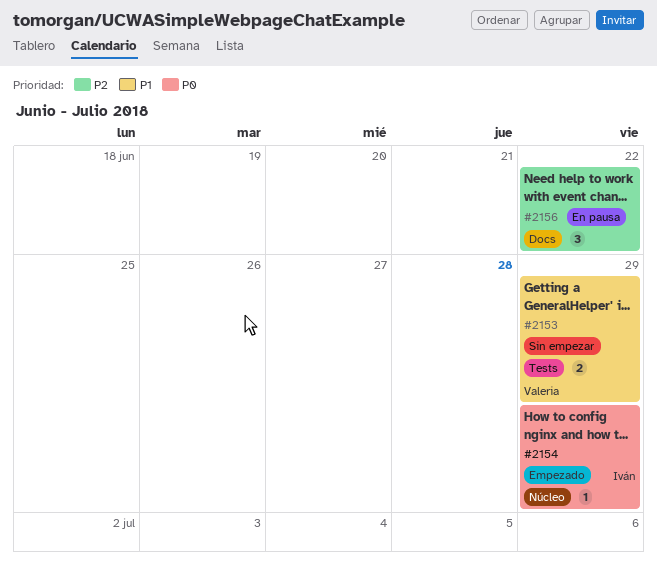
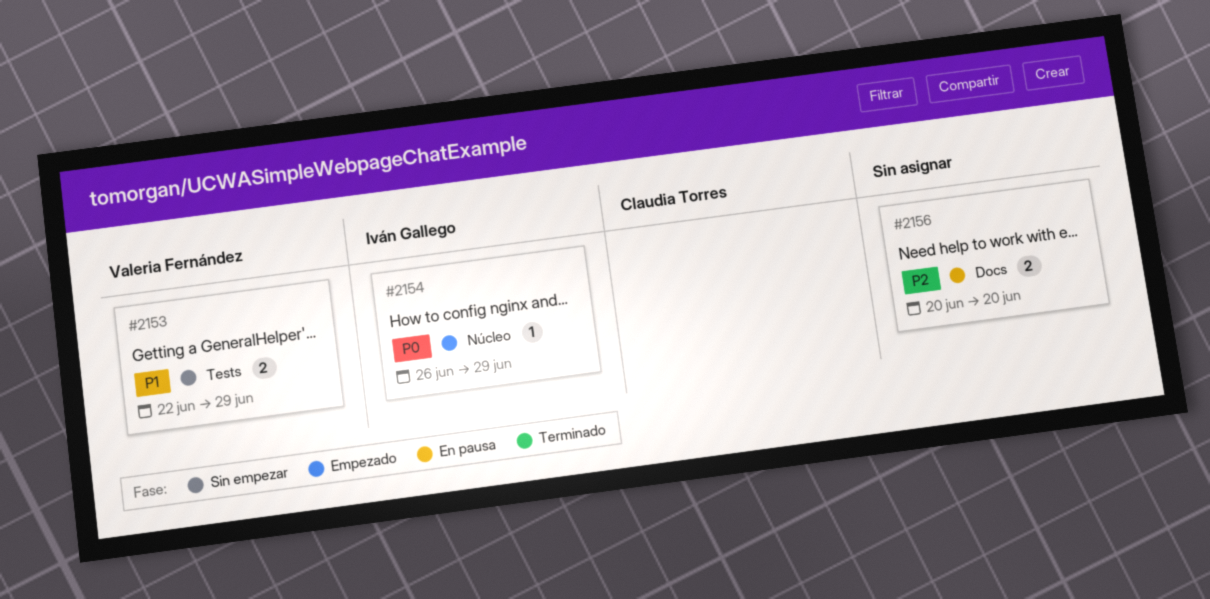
#2156, estimate: 3 -> 2
#2156, due: Jun 22 -> Jun 20

